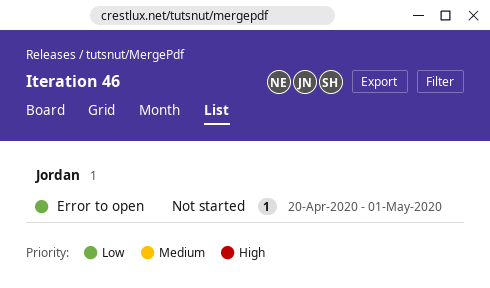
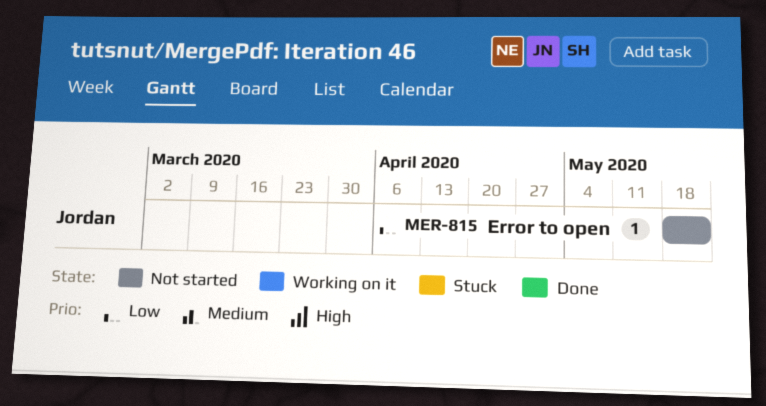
Error to open, start: Apr 20 -> May 18
Error to open, due: May 1 -> May 22

